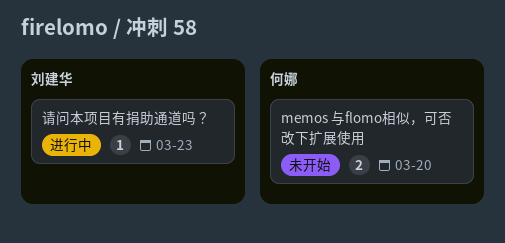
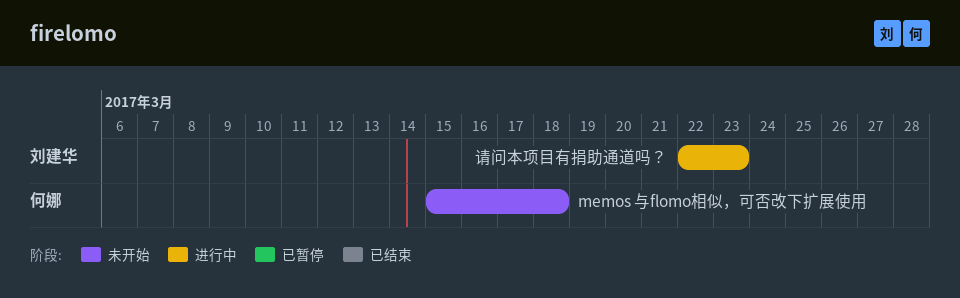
memos 与flomo相似，可否改下扩展使用, due: Mar 20 -> Mar 18

